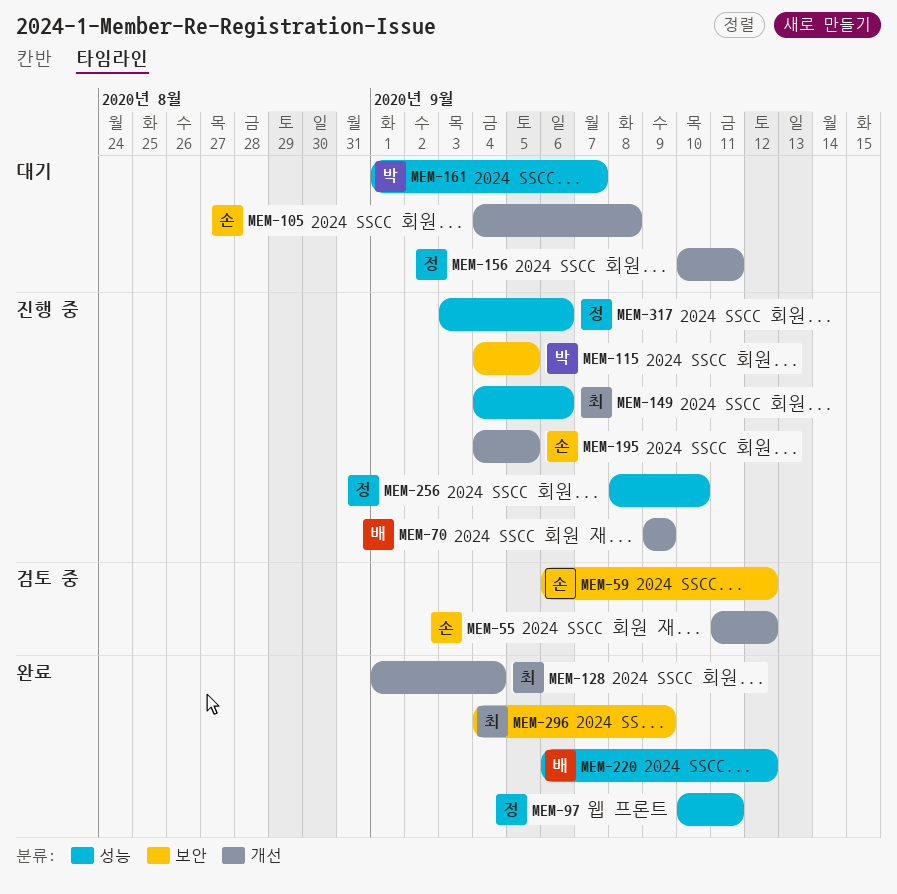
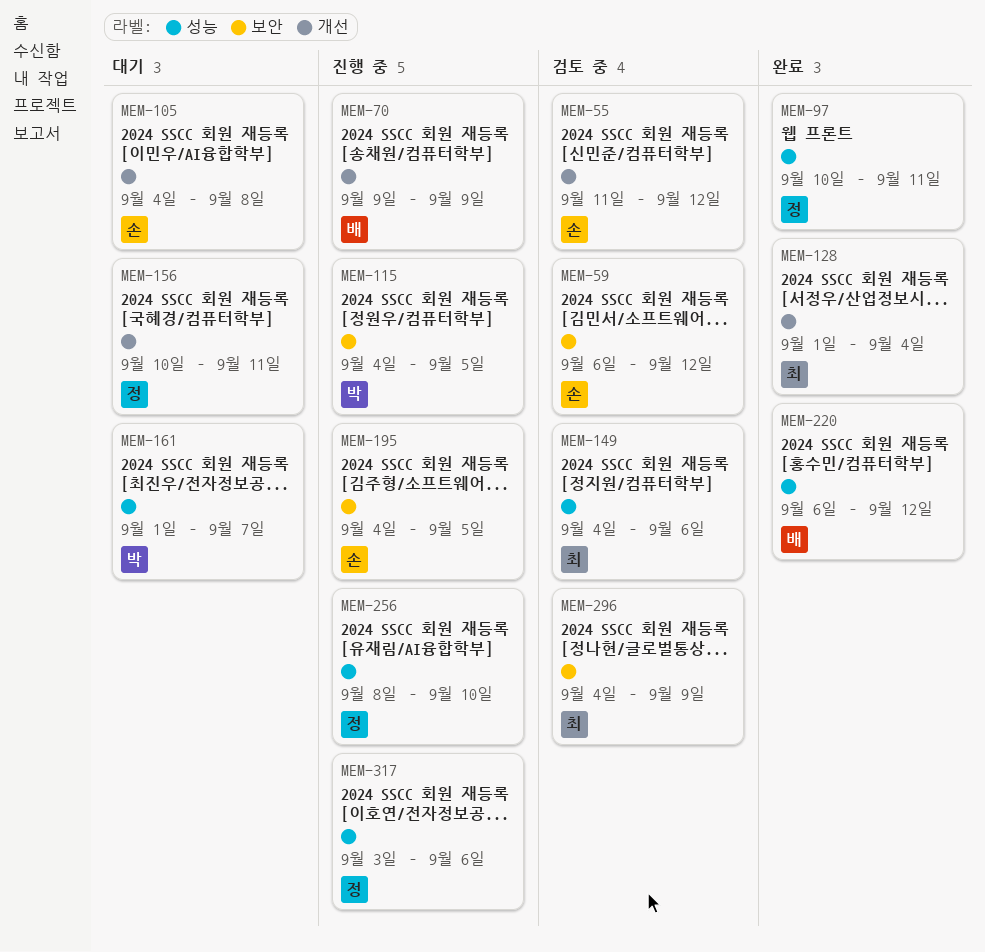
MEM-149, status: 진행 중 -> 검토 중
MEM-195, label: 개선 -> 보안
MEM-296, status: 완료 -> 검토 중

